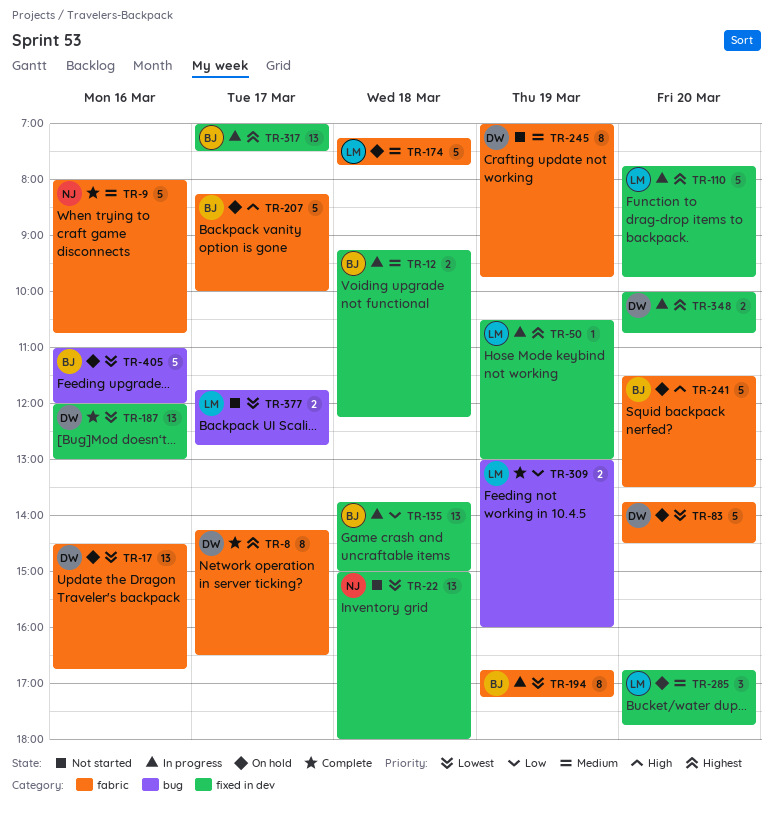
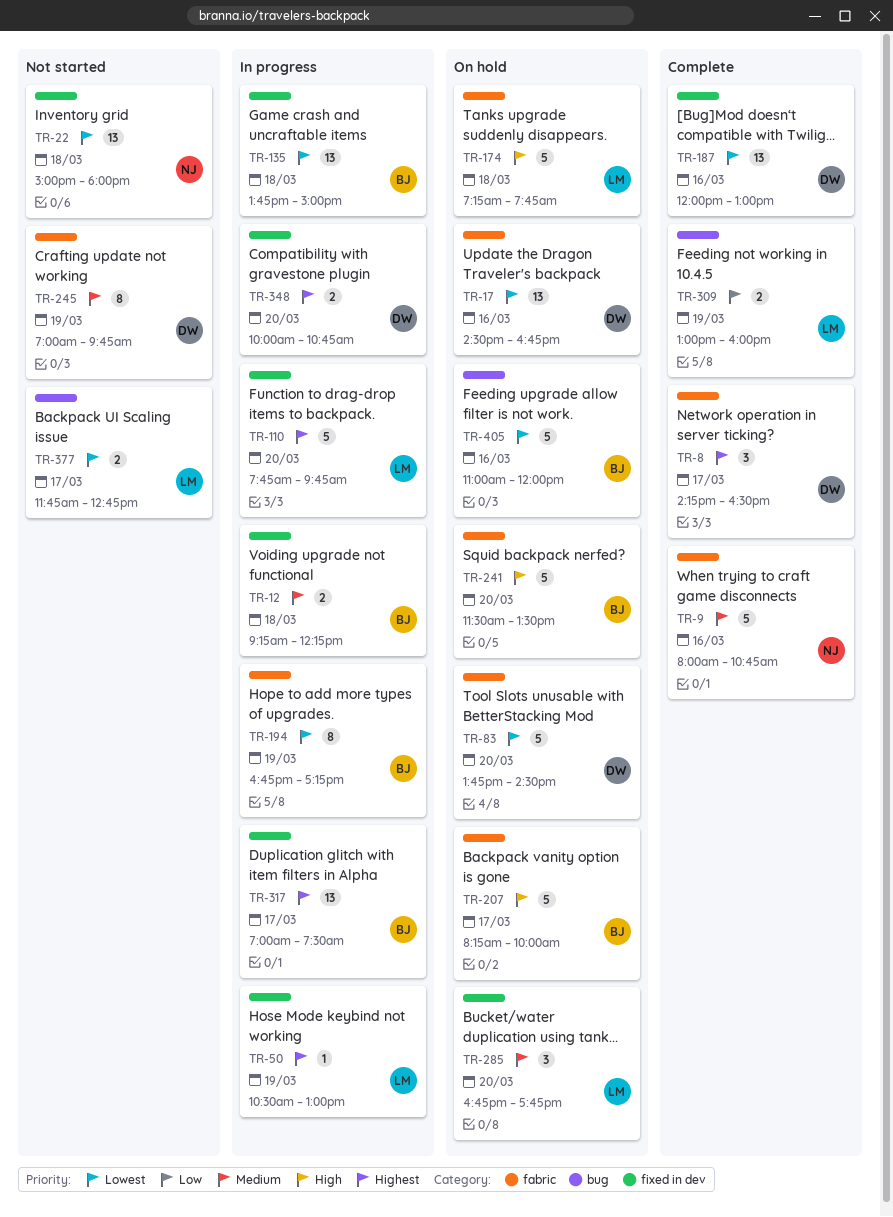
TR-8, estimate: 8 -> 3
TR-135, priority: Low -> Lowest
TR-174, priority: Medium -> High

